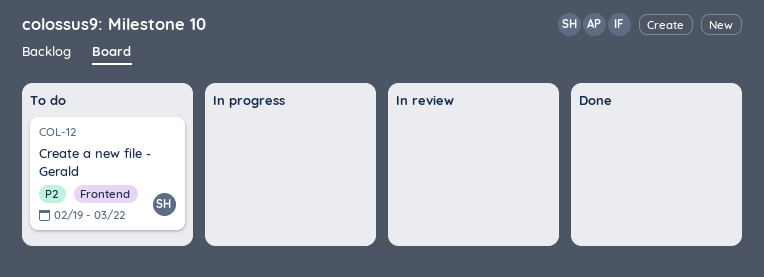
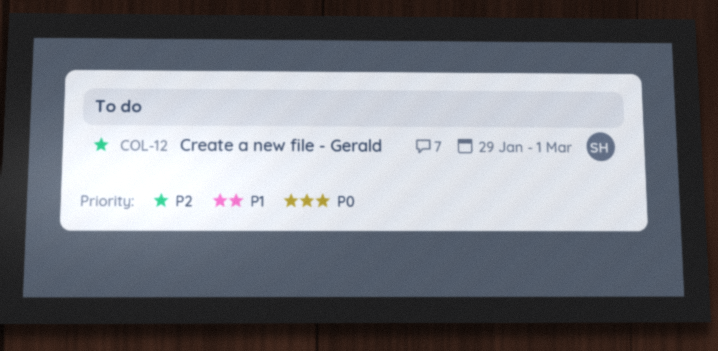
COL-12, start: Feb 19 -> Jan 29
COL-12, due: Mar 22 -> Mar 1

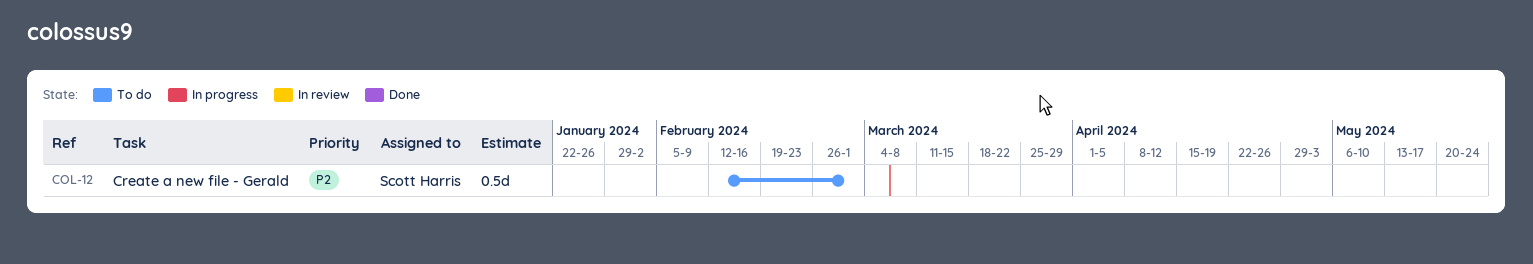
COL-12, start: Jan 29 -> Feb 12

